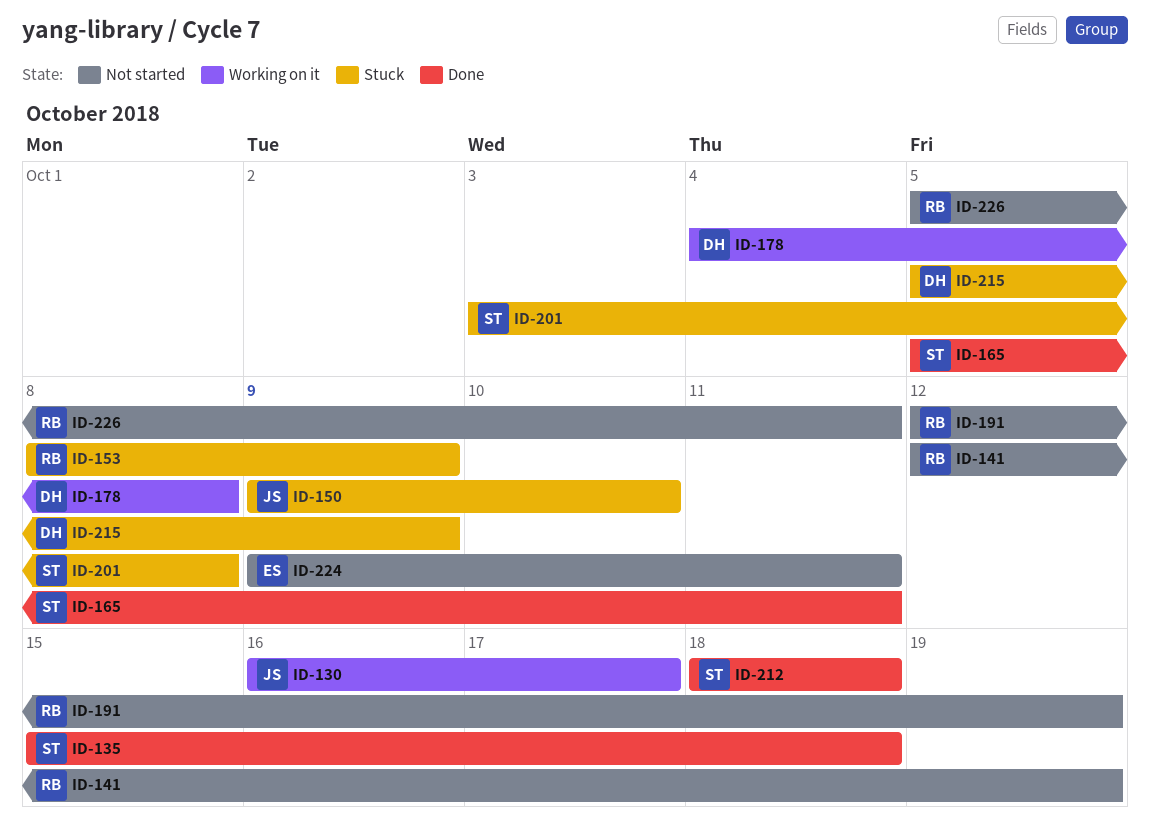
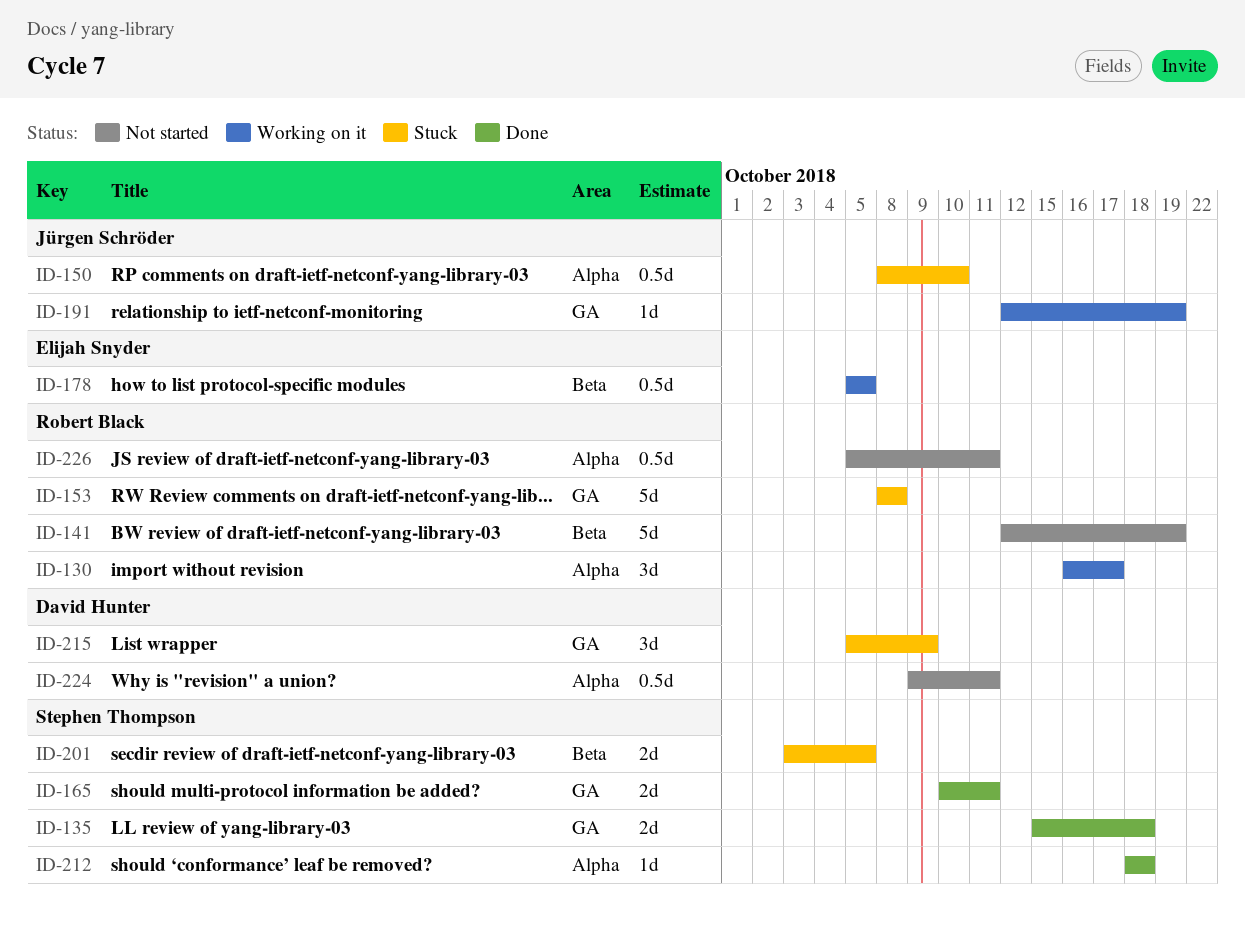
ID-130, owner: Jürgen Schröder -> Robert Black
ID-150, start: Oct 9 -> Oct 8
ID-153, due: Oct 9 -> Oct 8
ID-165, start: Oct 5 -> Oct 10
ID-178, owner: David Hunter -> Elijah Snyder
ID-178, start: Oct 4 -> Oct 5
ID-178, due: Oct 8 -> Oct 5
ID-191, status: Not started -> Working on it
ID-191, owner: Robert Black -> Jürgen Schröder
ID-201, due: Oct 8 -> Oct 5
ID-224, owner: Elijah Snyder -> David Hunter

